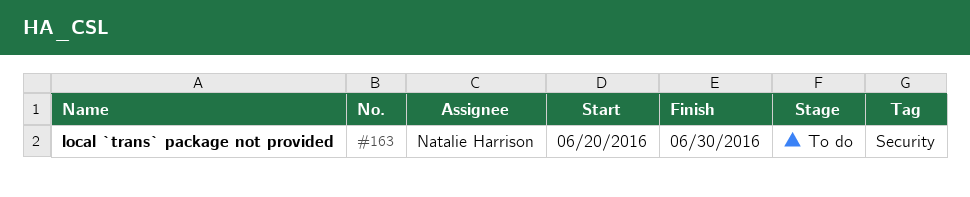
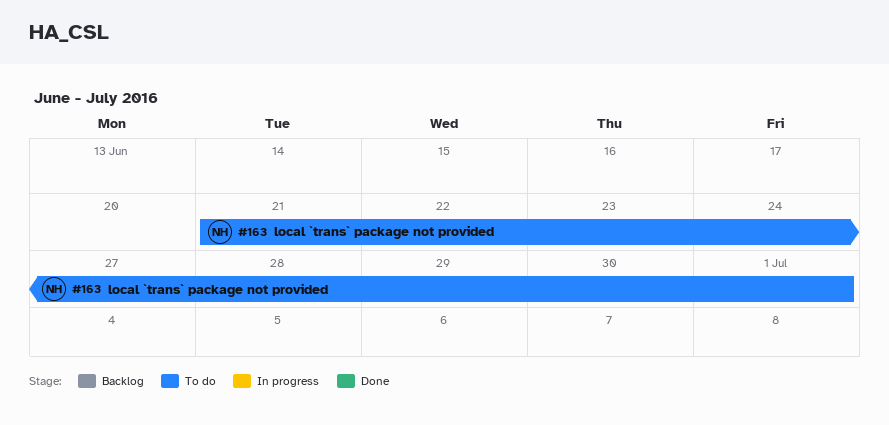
#163, start: Jun 20 -> Jun 21
#163, due: Jun 30 -> Jul 1

